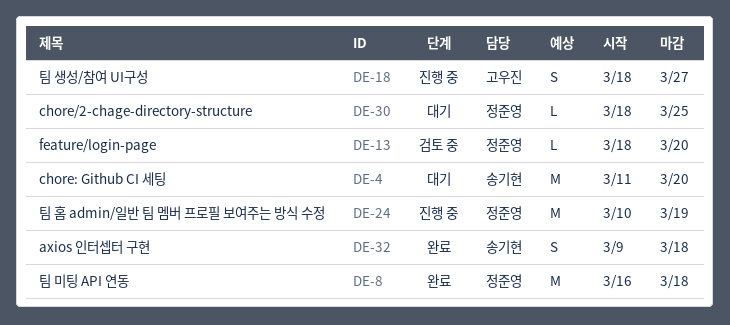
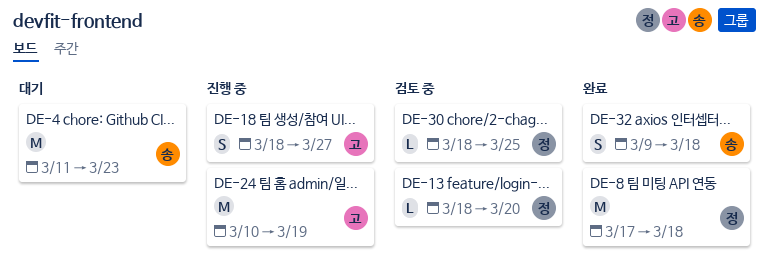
DE-4, due: Mar 20 -> Mar 23
DE-8, start: Mar 16 -> Mar 17
DE-24, owner: 정준영 -> 고우진
DE-30, status: 대기 -> 검토 중

